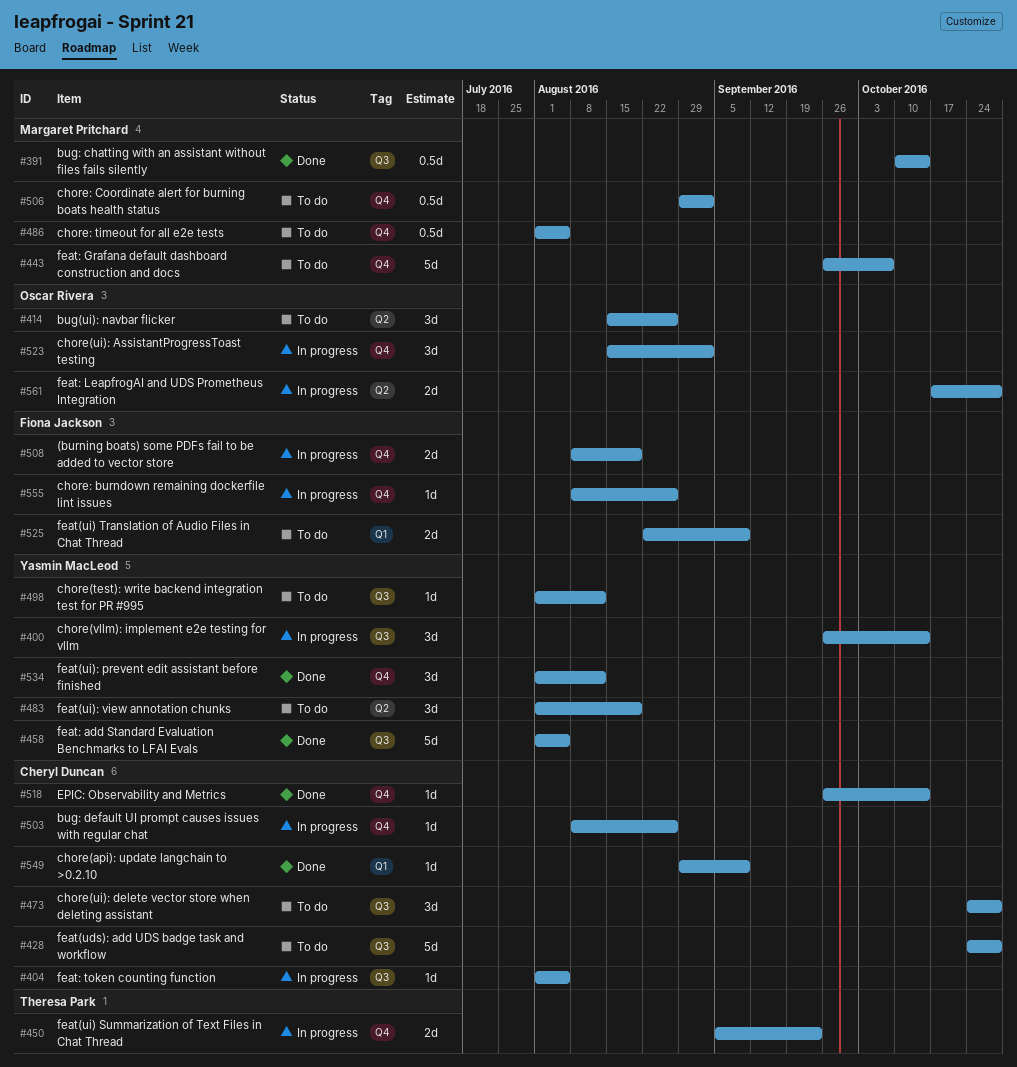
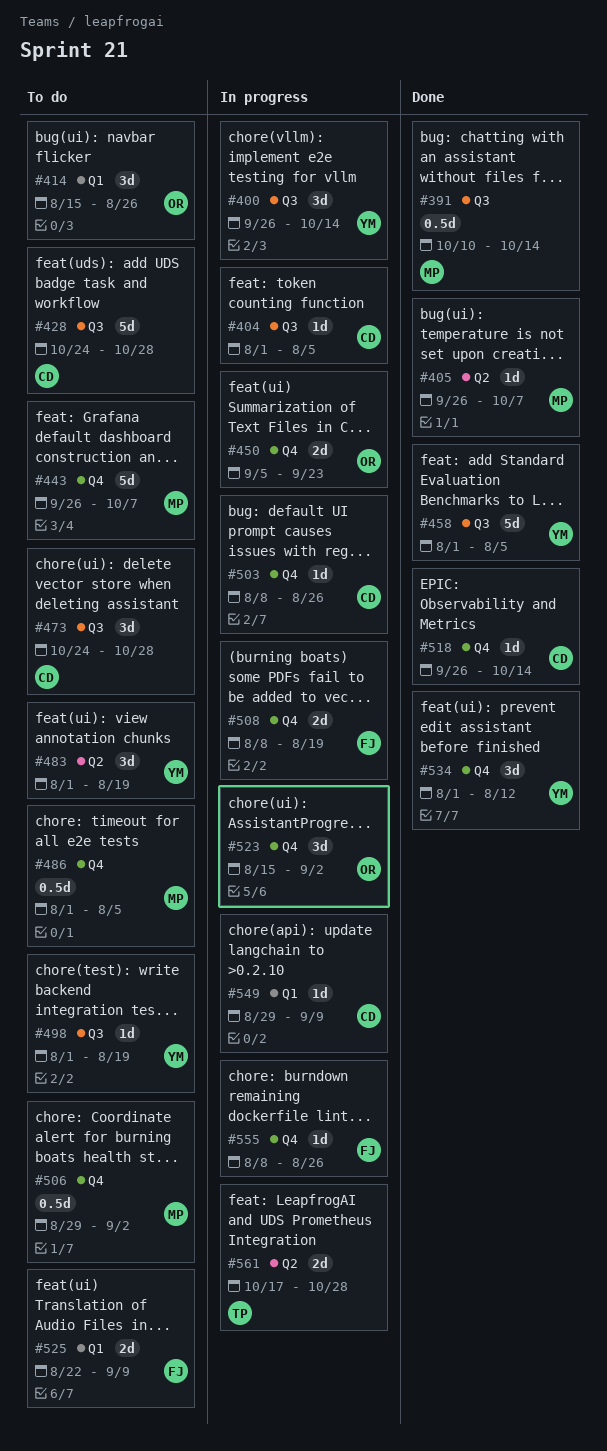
#405: none -> present
#414, label: Q2 -> Q1
#450, owner: Theresa Park -> Oscar Rivera
#498, due: Aug 12 -> Aug 19
#549, status: Done -> In progress
#561, owner: Oscar Rivera -> Theresa Park

